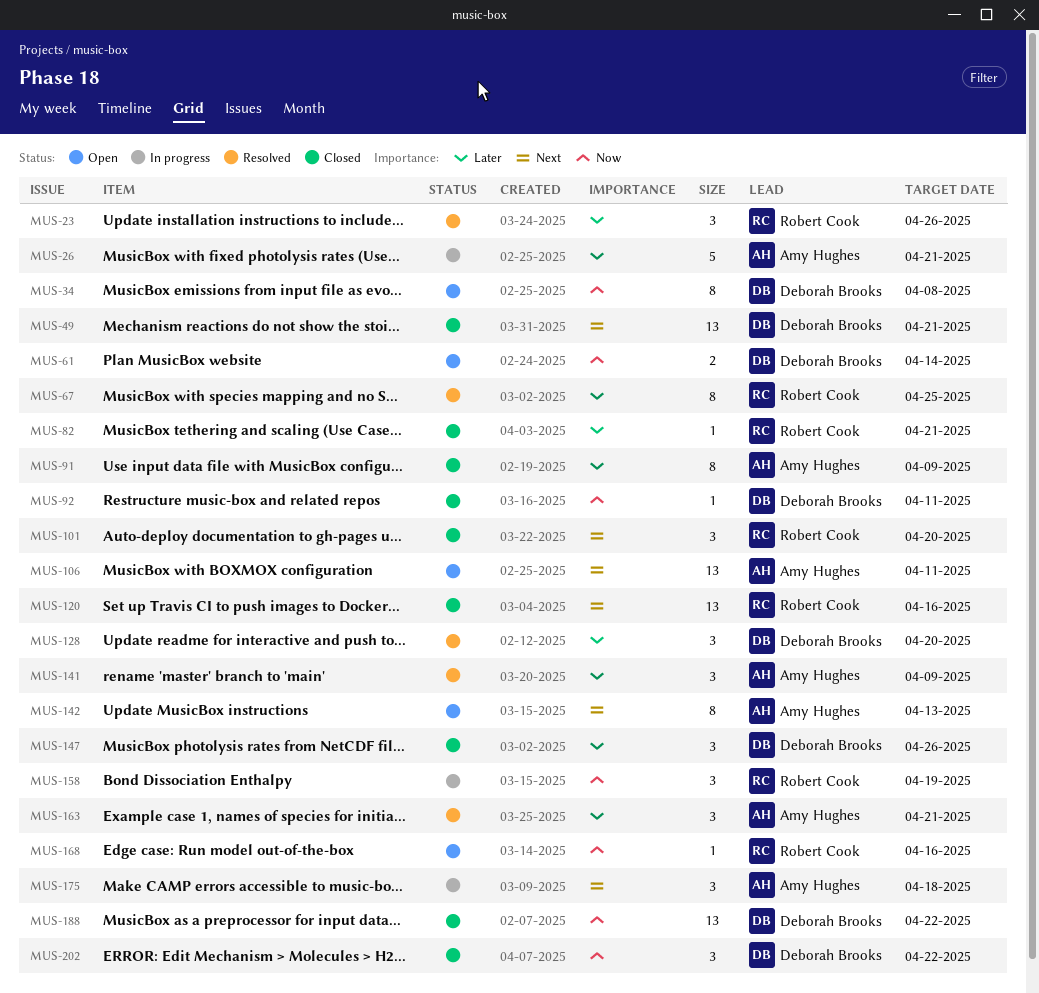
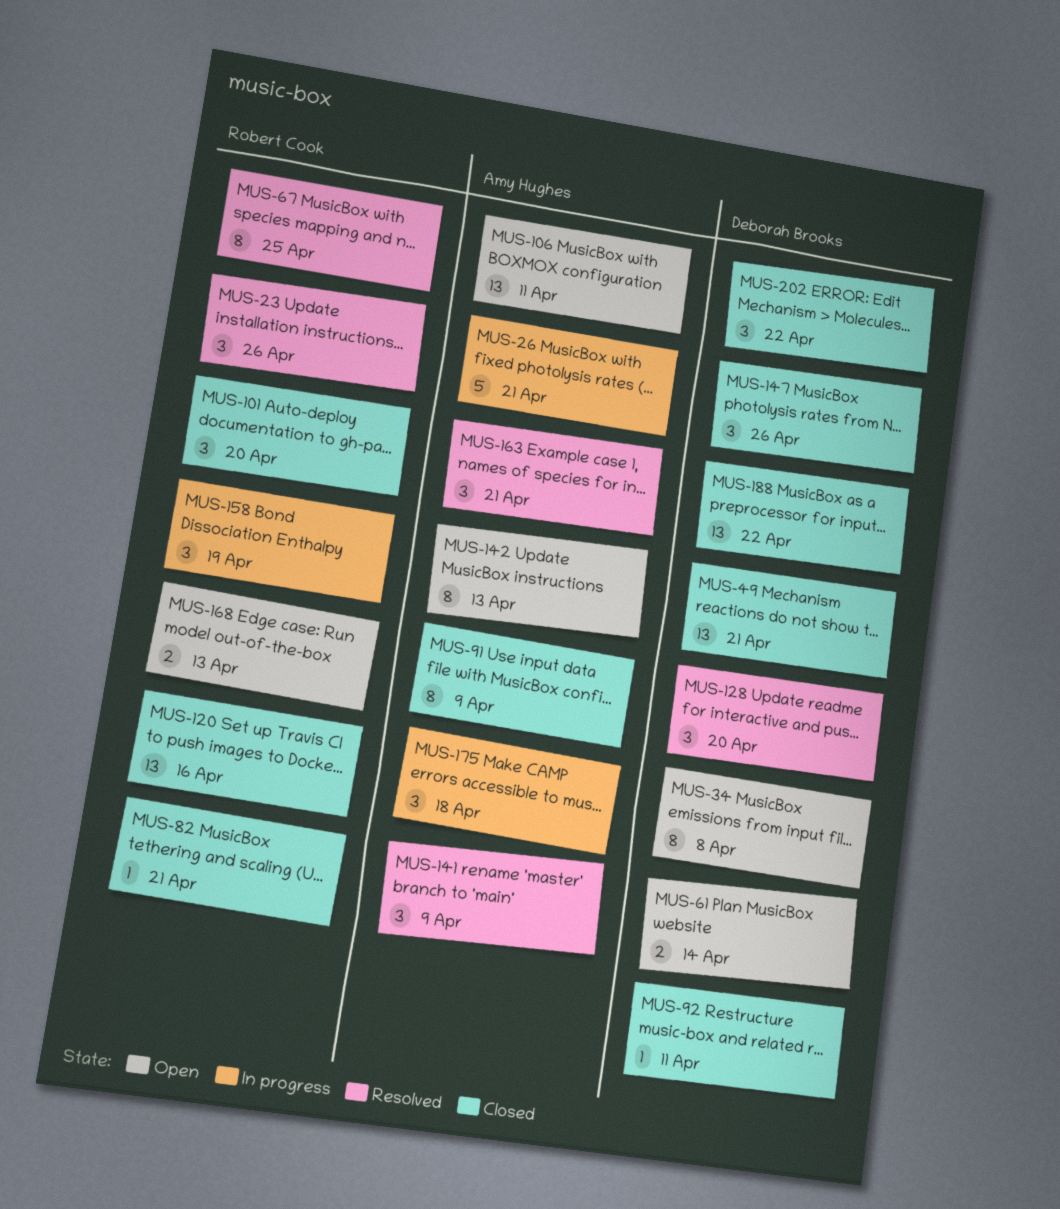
MUS-168, estimate: 1 -> 2
MUS-168, due: Apr 16 -> Apr 13

